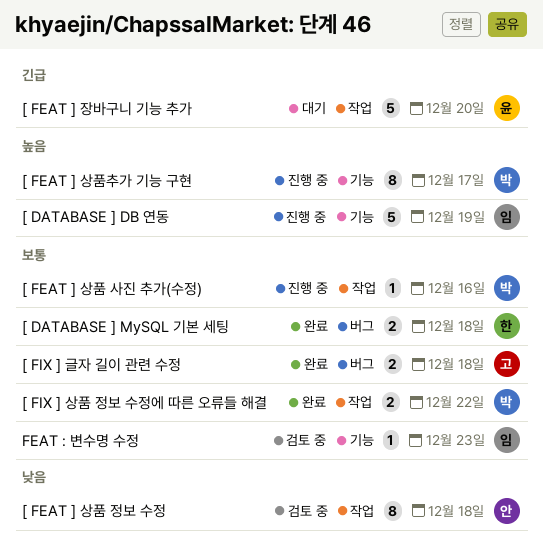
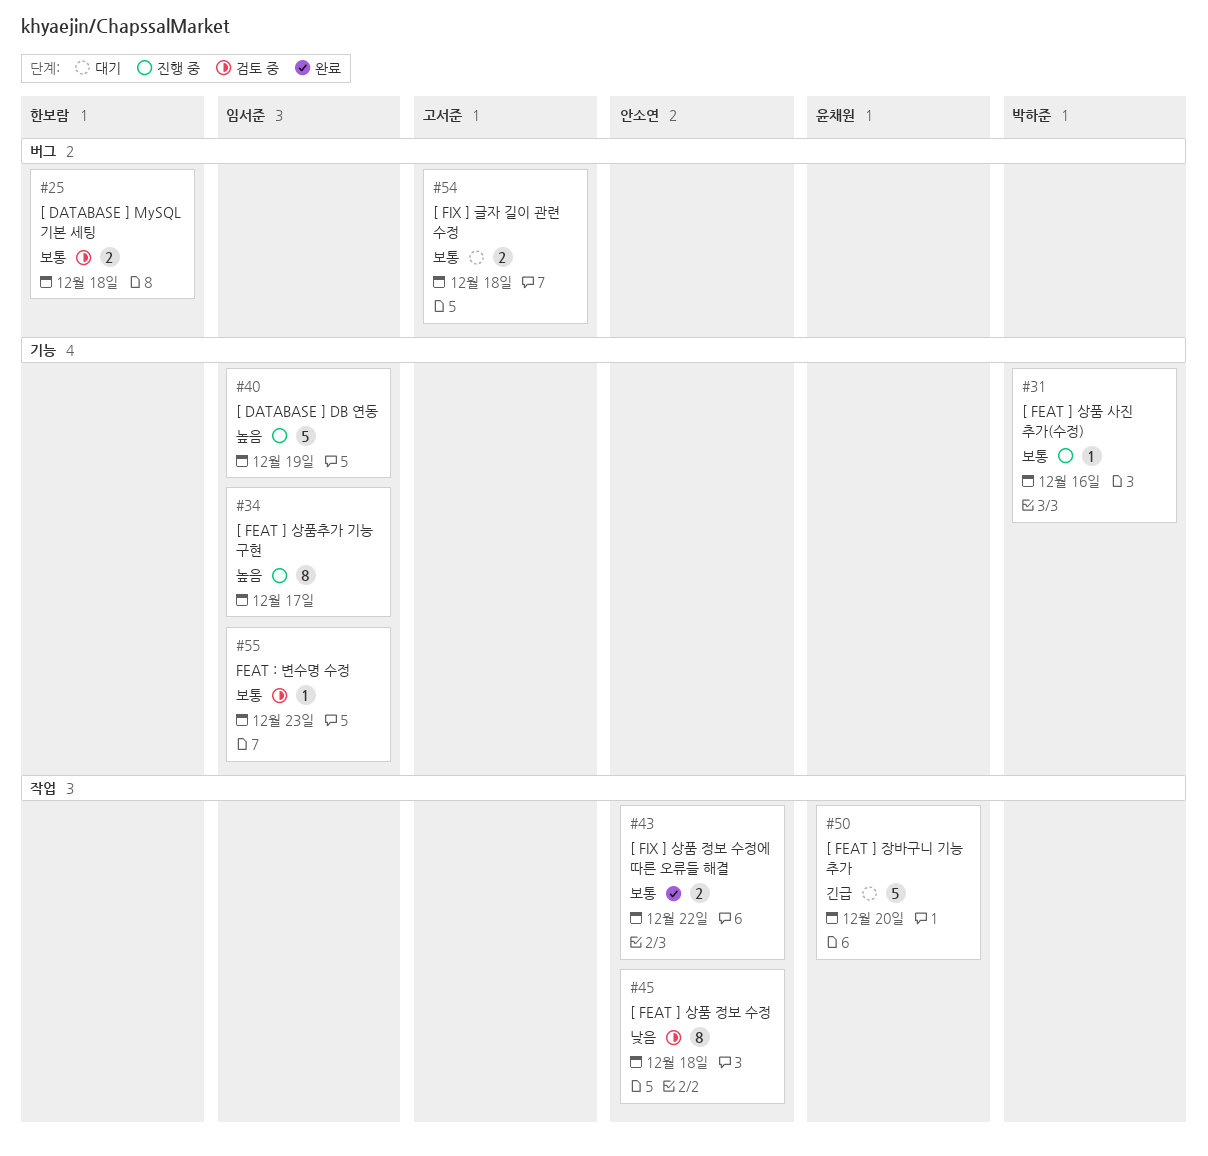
[ DATABASE ] MySQL 기본 세팅, status: 완료 -> 검토 중
[ FEAT ] 상품 사진 추가(수정), label: 작업 -> 기능
[ FEAT ] 상품추가 기능 구현, owner: 박하준 -> 임서준
[ FIX ] 글자 길이 관련 수정, status: 완료 -> 대기
[ FIX ] 상품 정보 수정에 따른 오류들 해결, owner: 박하준 -> 안소연

